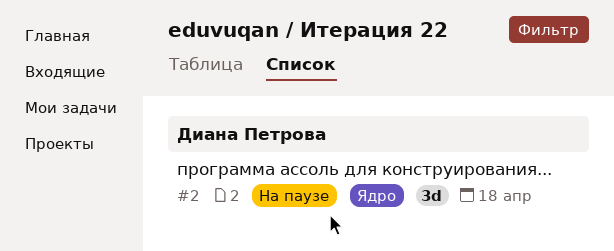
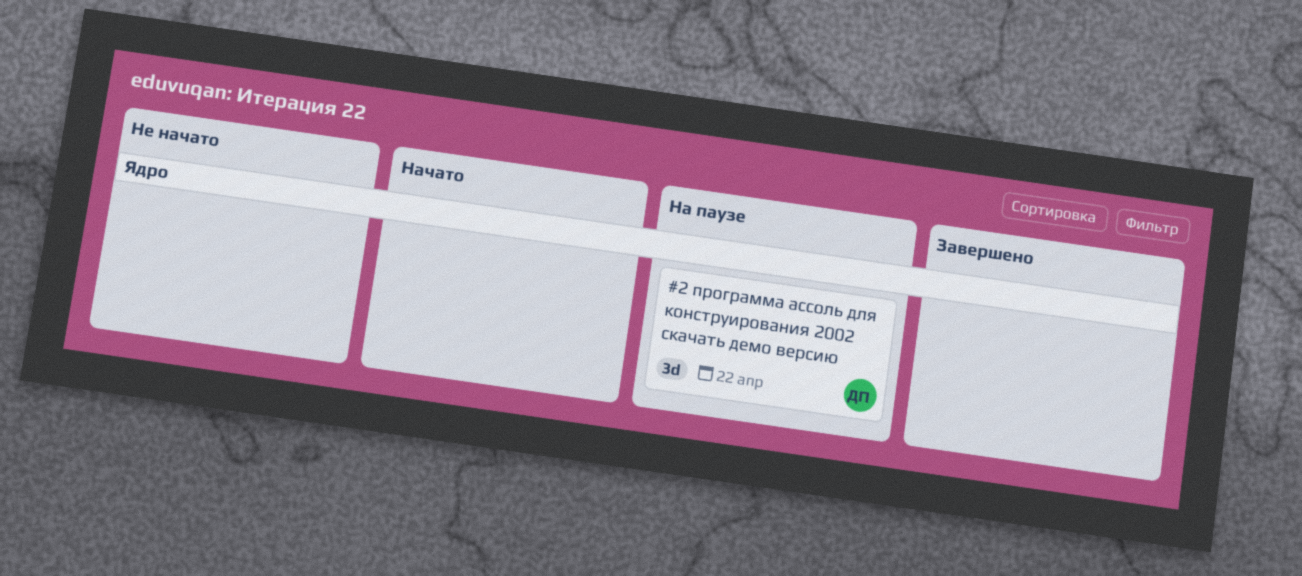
#2, due: Apr 18 -> Apr 22

